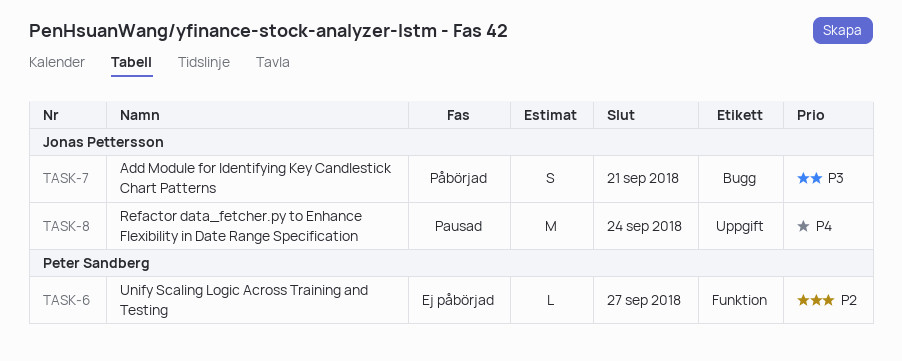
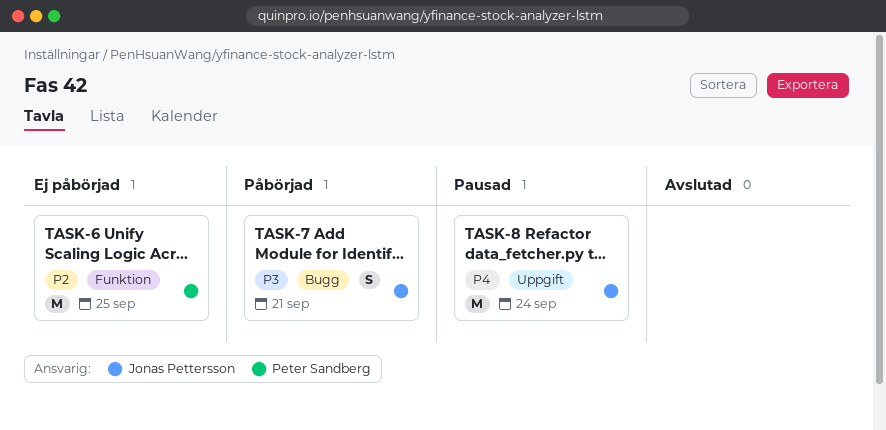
TASK-6, estimate: L -> M
TASK-6, due: Sep 27 -> Sep 25

